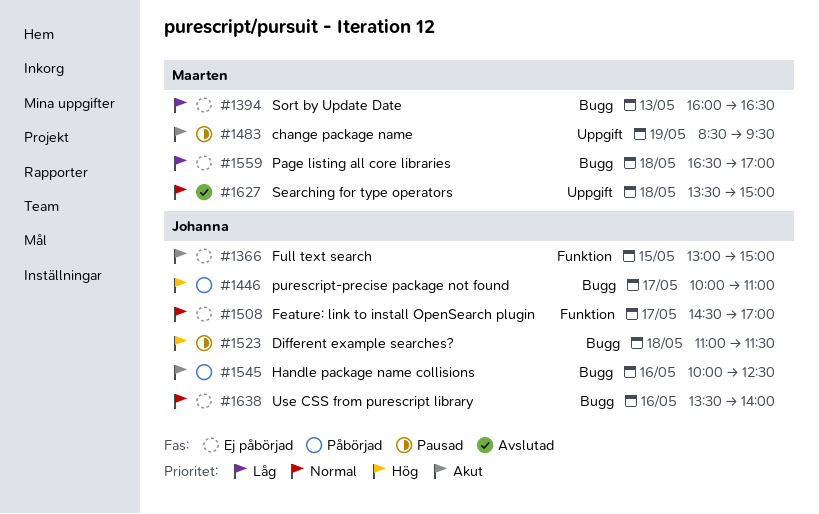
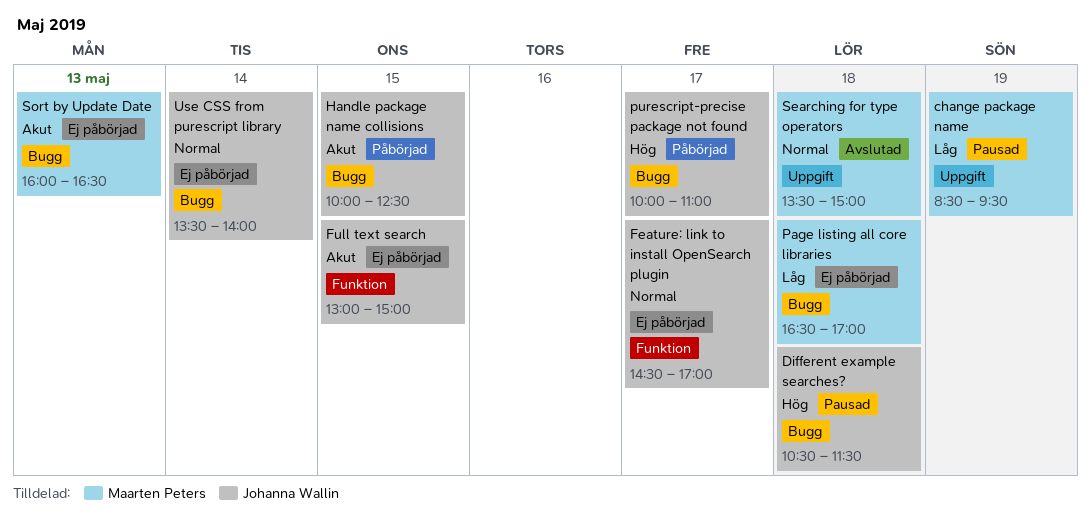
change package name, priority: Akut -> Låg
Different example searches?, begins: 11:00 -> 10:30
Handle package name collisions, day: May 16 -> May 15
Sort by Update Date, priority: Låg -> Akut
Use CSS from purescript library, day: May 16 -> May 14

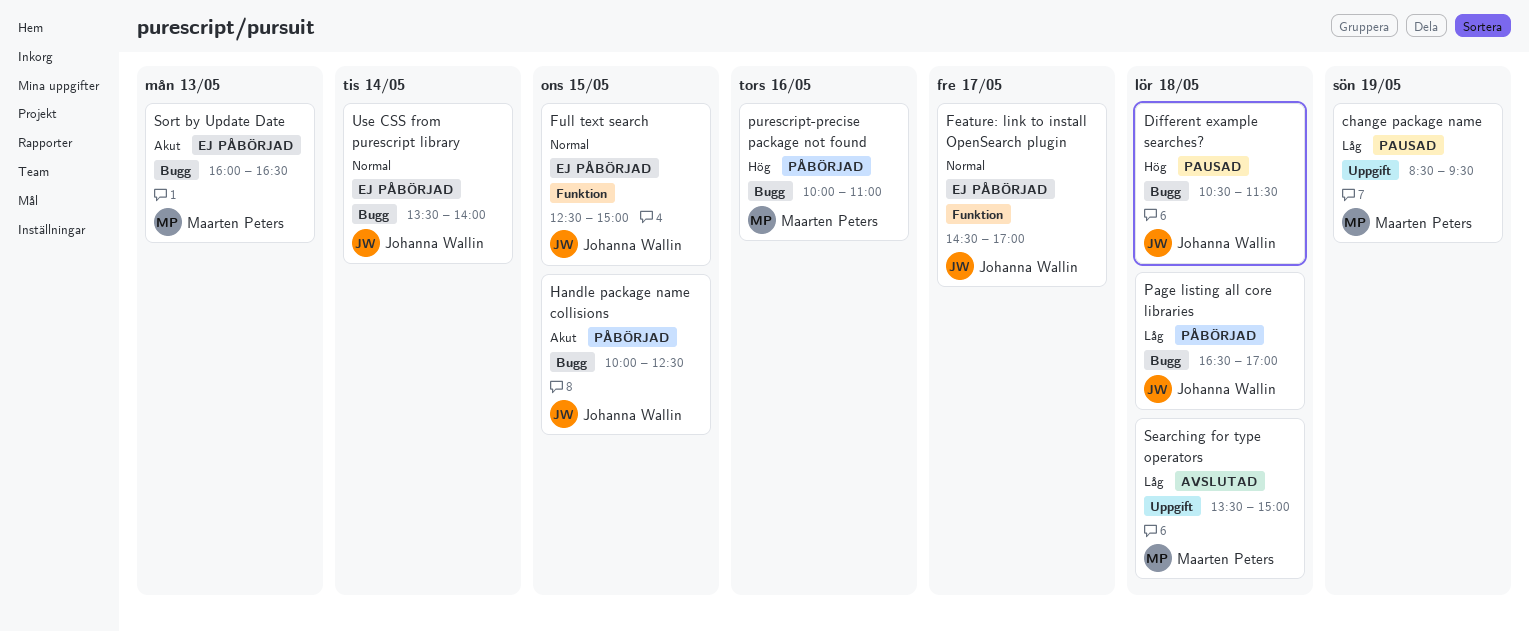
Full text search, priority: Akut -> Normal
Full text search, begins: 13:00 -> 12:30
Page listing all core libraries, status: Ej påbörjad -> Påbörjad
Page listing all core libraries, owner: Maarten Peters -> Johanna Wallin
purescript-precise package not found, owner: Johanna Wallin -> Maarten Peters
purescript-precise package not found, day: May 17 -> May 16
Searching for type operators, priority: Normal -> Låg

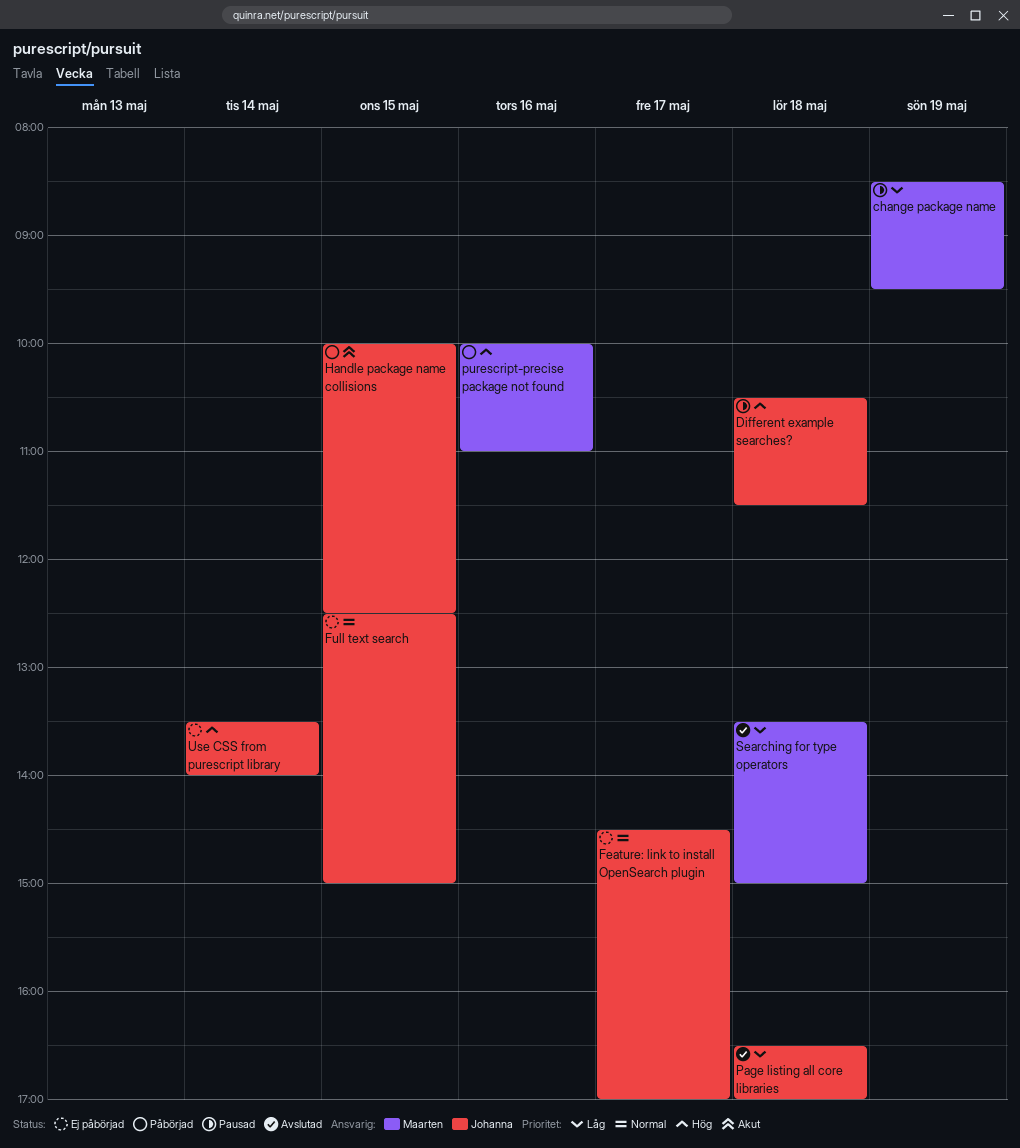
Page listing all core libraries, status: Påbörjad -> Avslutad
Sort by Update Date: present -> none
Use CSS from purescript library, priority: Normal -> Hög

